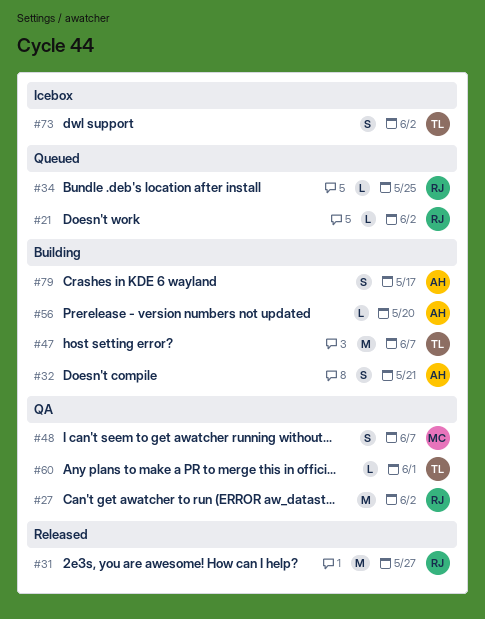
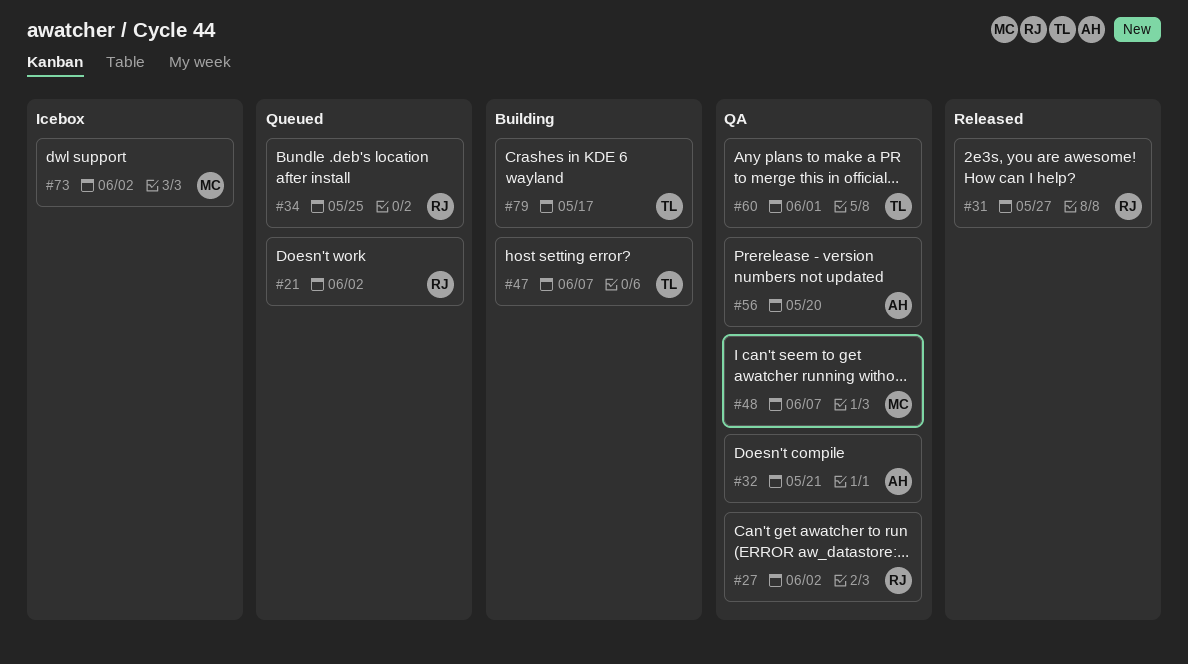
#32, status: Building -> QA
#56, status: Building -> QA
#73, owner: TL -> MC
#79, owner: AH -> TL

